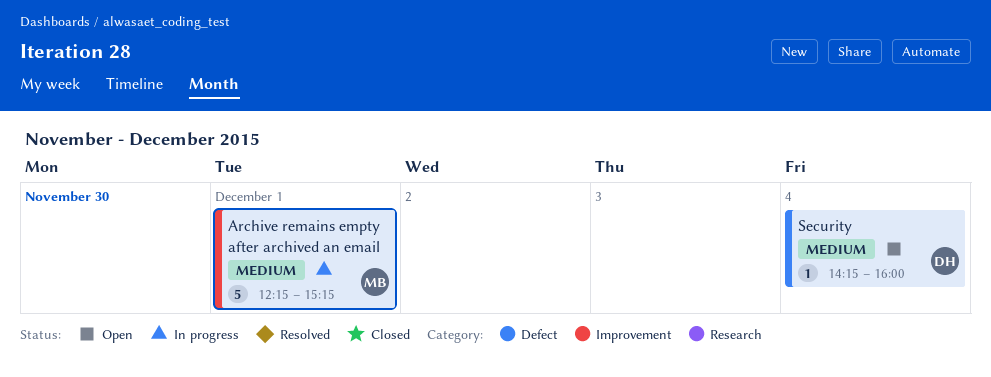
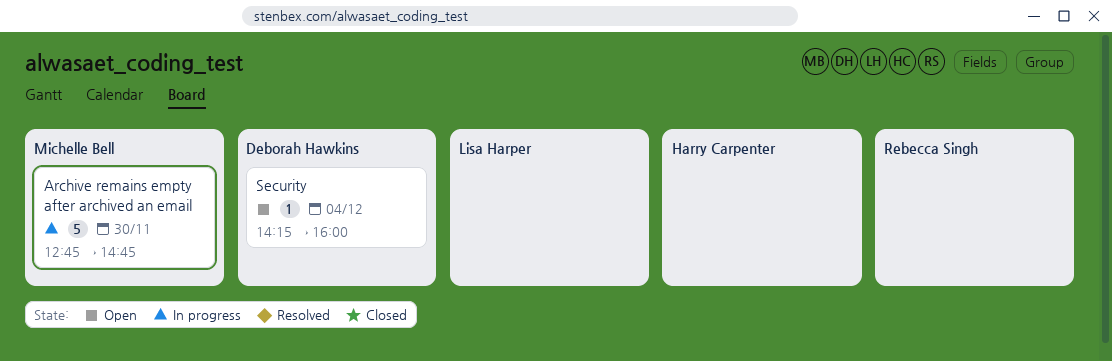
Archive remains empty after archived an email, day: Dec 1 -> Nov 30
Archive remains empty after archived an email, begins: 12:15 -> 12:45
Archive remains empty after archived an email, ends: 15:15 -> 14:45

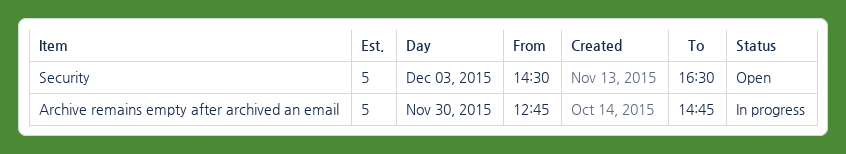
Security, estimate: 1 -> 5
Security, day: Dec 4 -> Dec 3
Security, begins: 14:15 -> 14:30
Security, ends: 16:00 -> 16:30

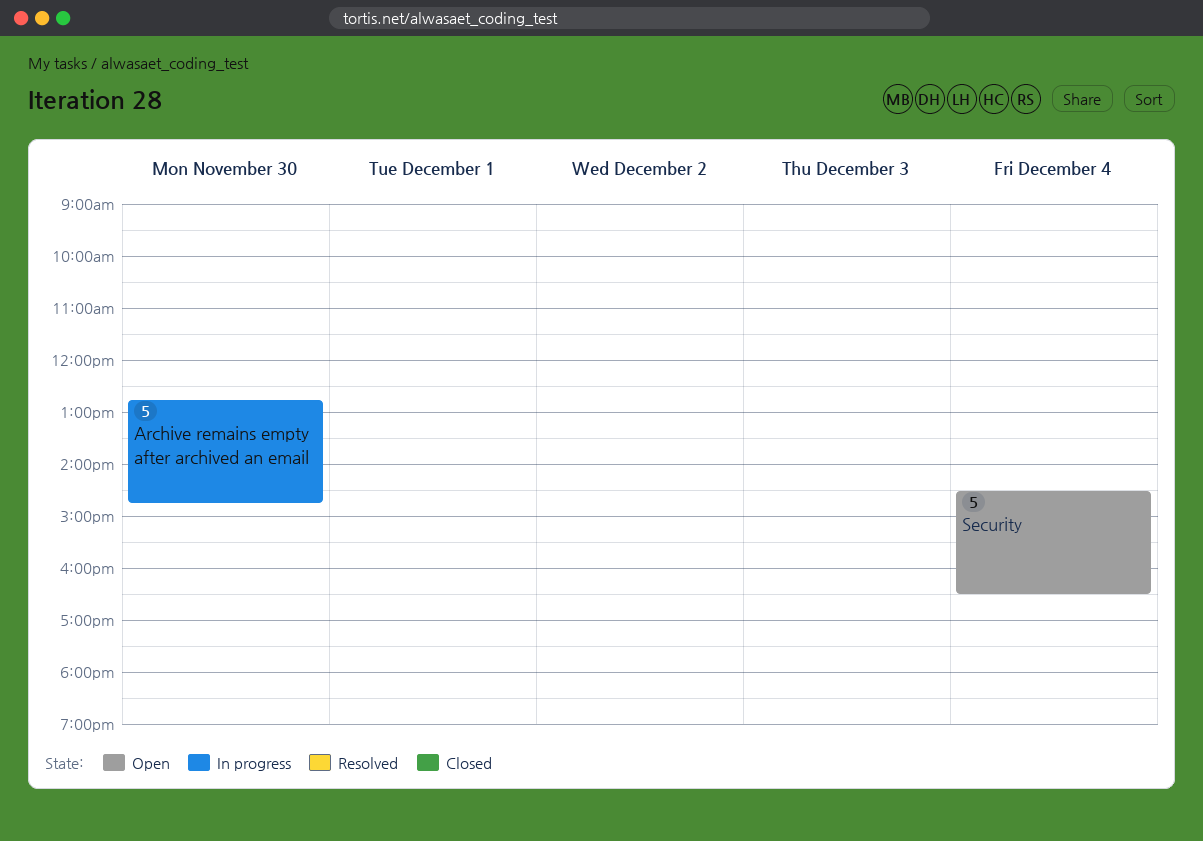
Security, day: Dec 3 -> Dec 4

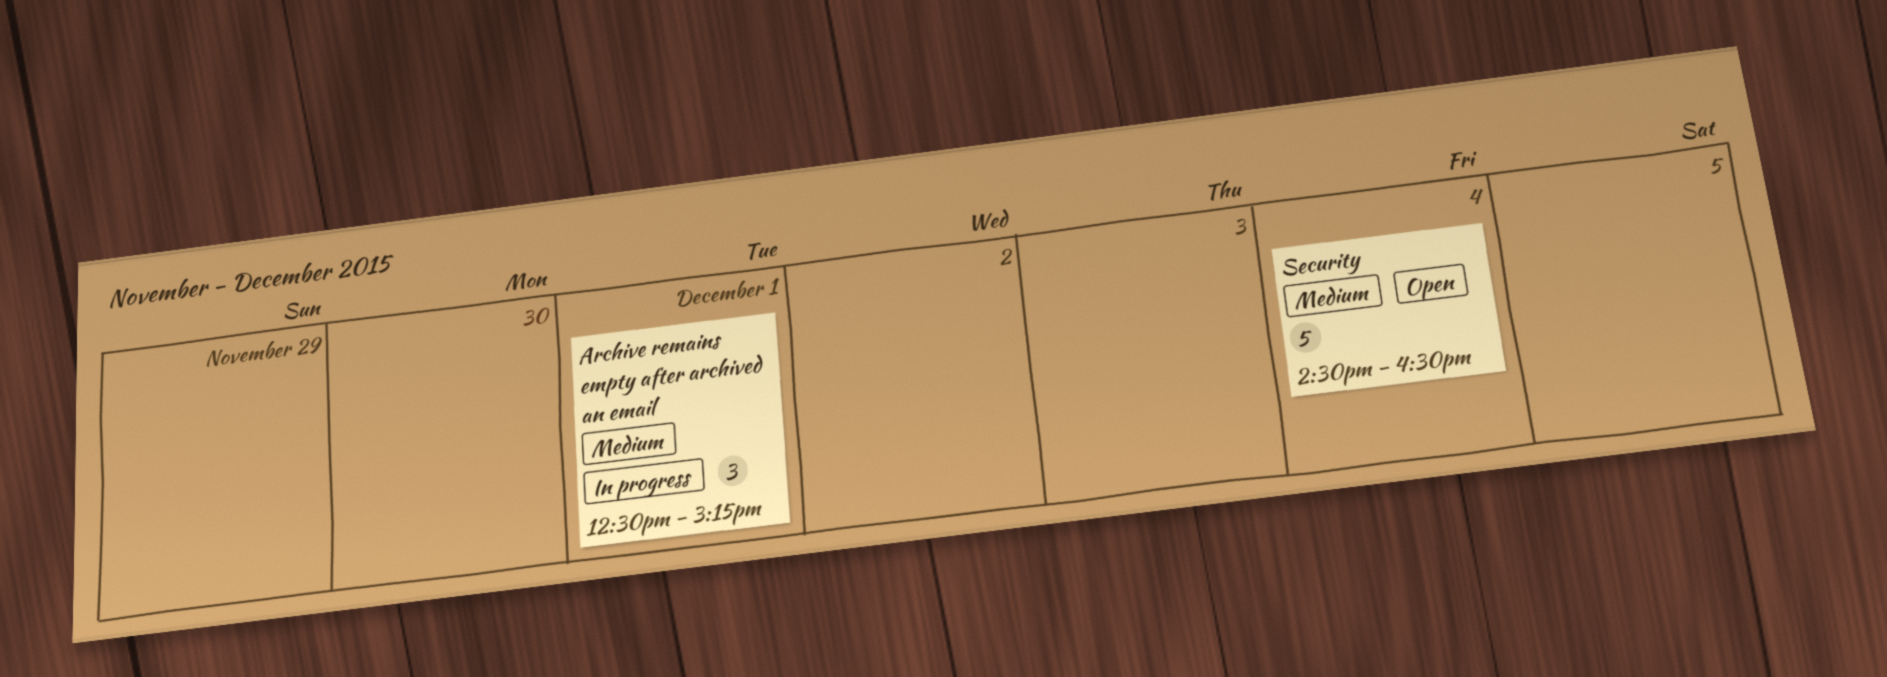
Archive remains empty after archived an email, estimate: 5 -> 3
Archive remains empty after archived an email, day: Nov 30 -> Dec 1
Archive remains empty after archived an email, begins: 12:45 -> 12:30
Archive remains empty after archived an email, ends: 14:45 -> 15:15

